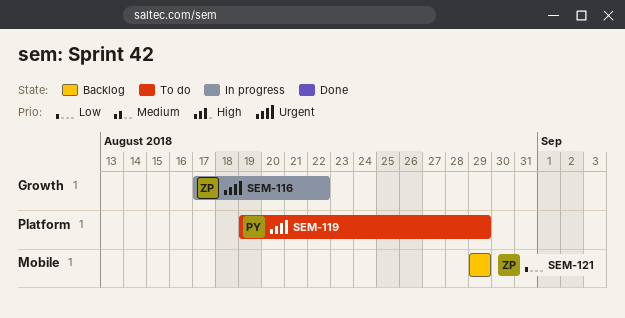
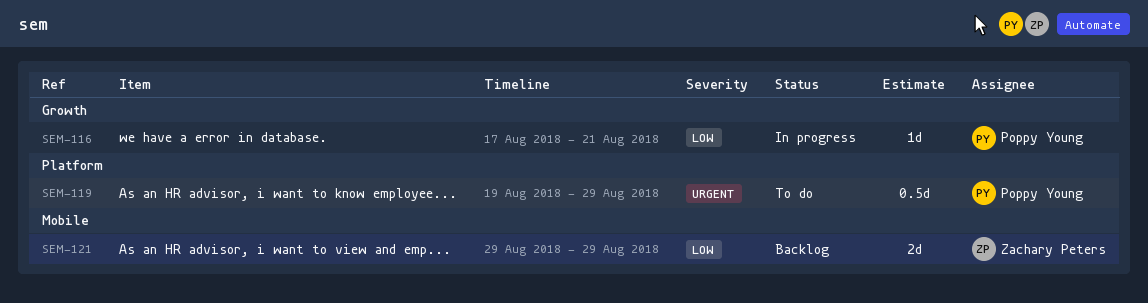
SEM-116, owner: Zachary Peters -> Poppy Young
SEM-116, priority: Urgent -> Low
SEM-116, due: Aug 22 -> Aug 21

